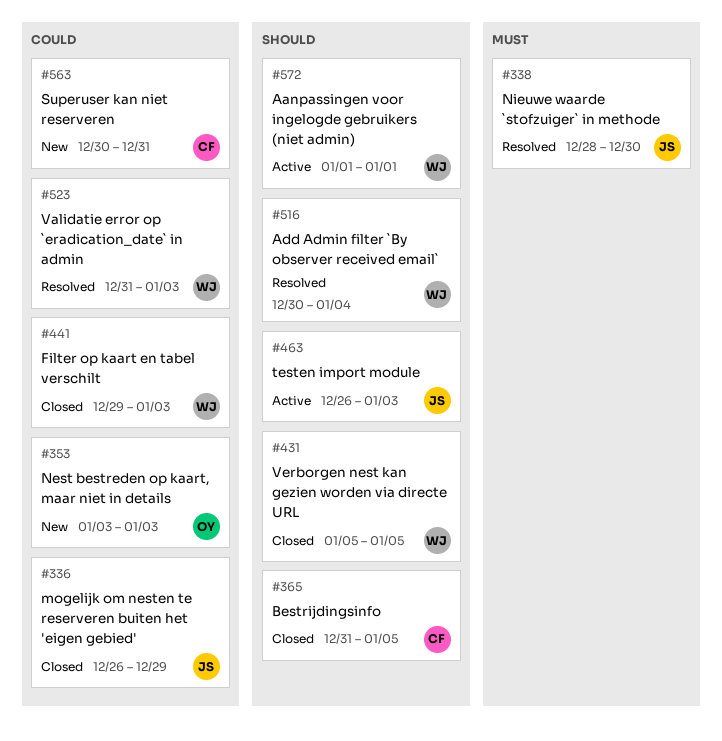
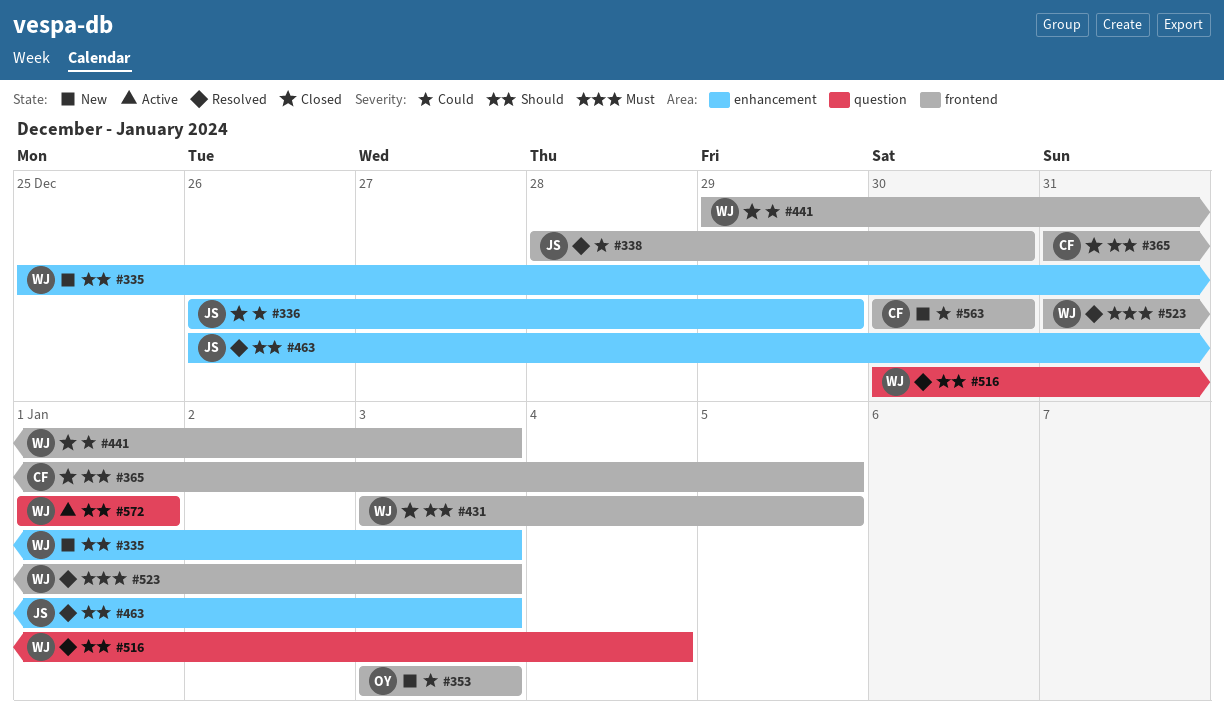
#335: none -> present
#338, priority: Must -> Could
#431, start: Jan 5 -> Jan 3
#463, status: Active -> Resolved
#523, priority: Could -> Must
#563, due: Dec 31 -> Dec 30

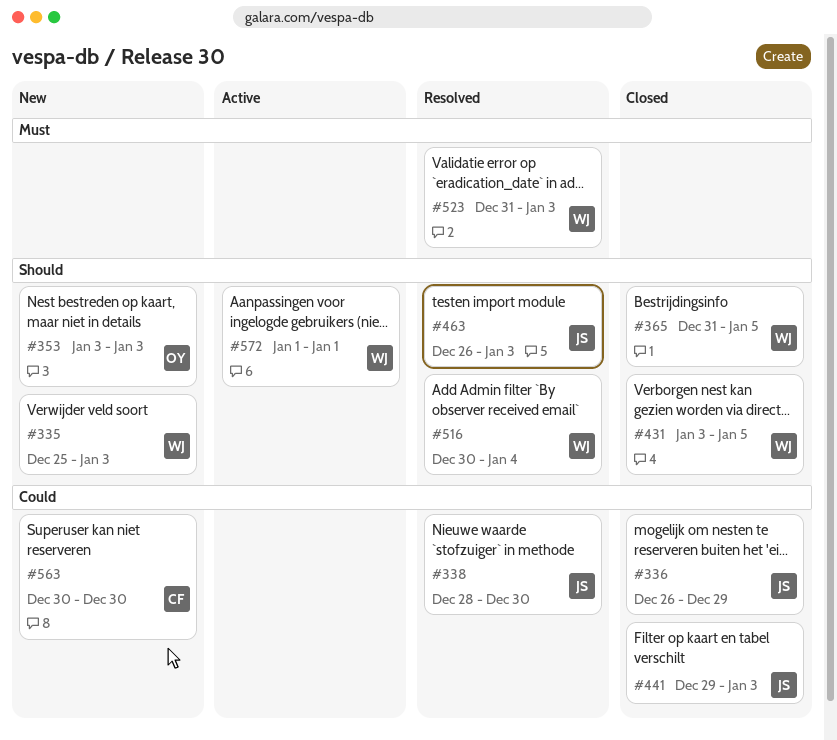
#353, priority: Could -> Should
#365, owner: CF -> WJ
#441, owner: WJ -> JS

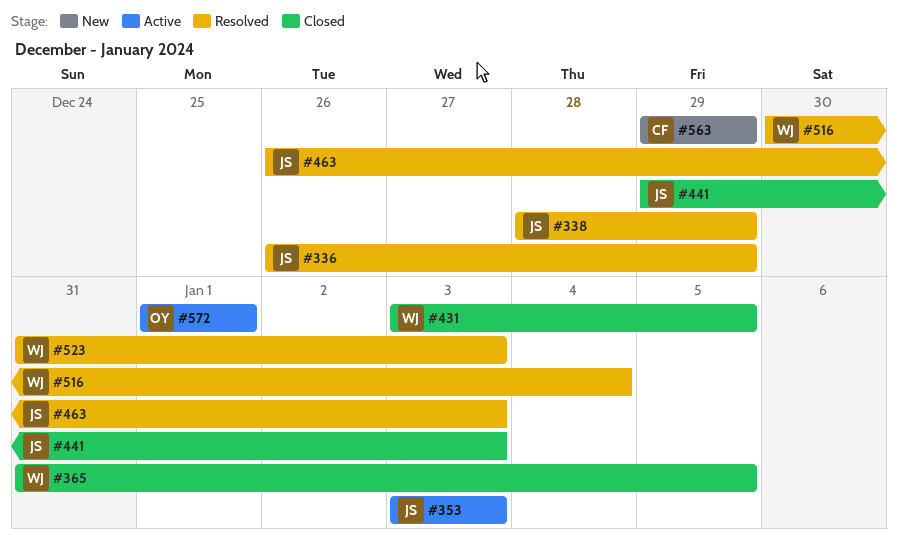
#335: present -> none
#336, status: Closed -> Resolved
#338, due: Dec 30 -> Dec 29
#353, status: New -> Active
#353, owner: OY -> JS
#563, start: Dec 30 -> Dec 29
#563, due: Dec 30 -> Dec 29
#572, owner: WJ -> OY

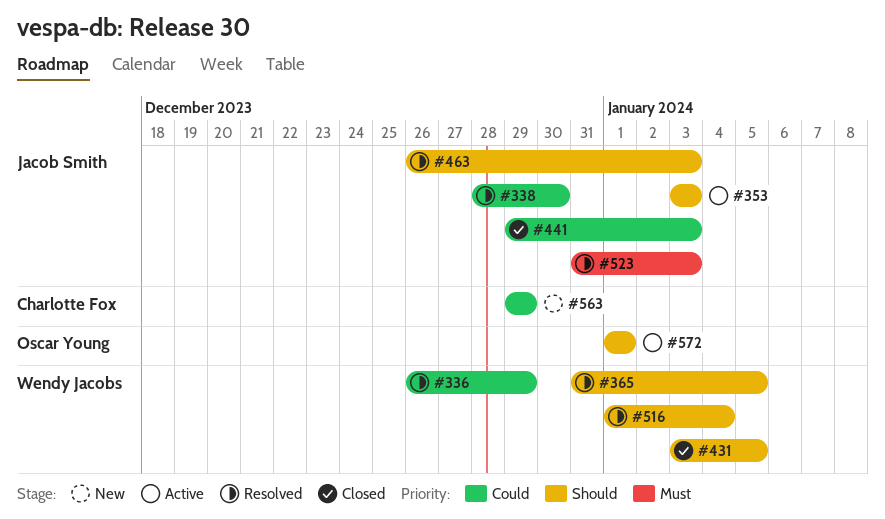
#336, owner: Jacob Smith -> Wendy Jacobs
#338, due: Dec 29 -> Dec 30
#365, status: Closed -> Resolved
#516, start: Dec 30 -> Jan 1
#523, owner: Wendy Jacobs -> Jacob Smith

